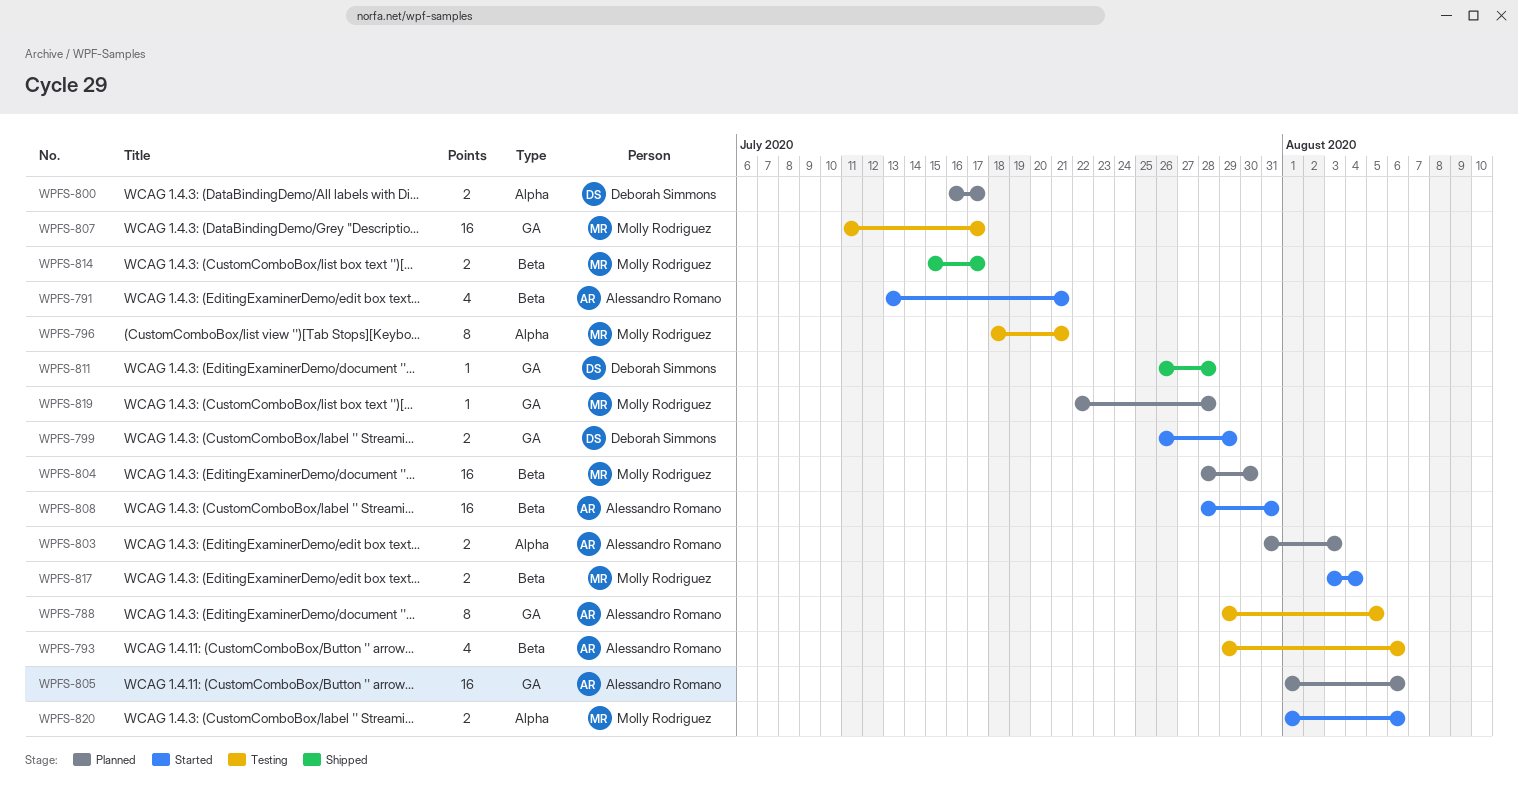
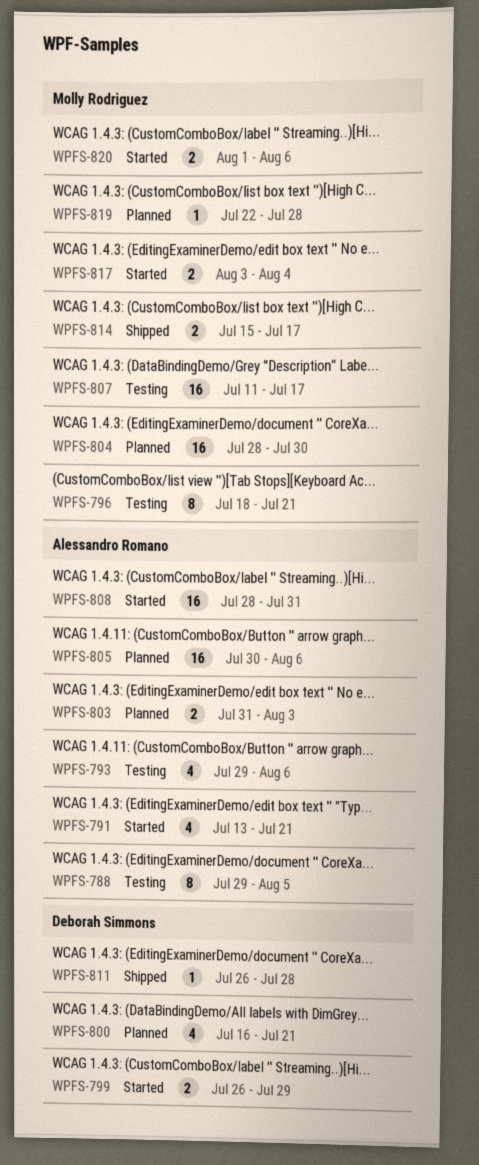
WPFS-800, estimate: 2 -> 4
WPFS-800, due: Jul 17 -> Jul 21
WPFS-805, start: Aug 1 -> Jul 30

